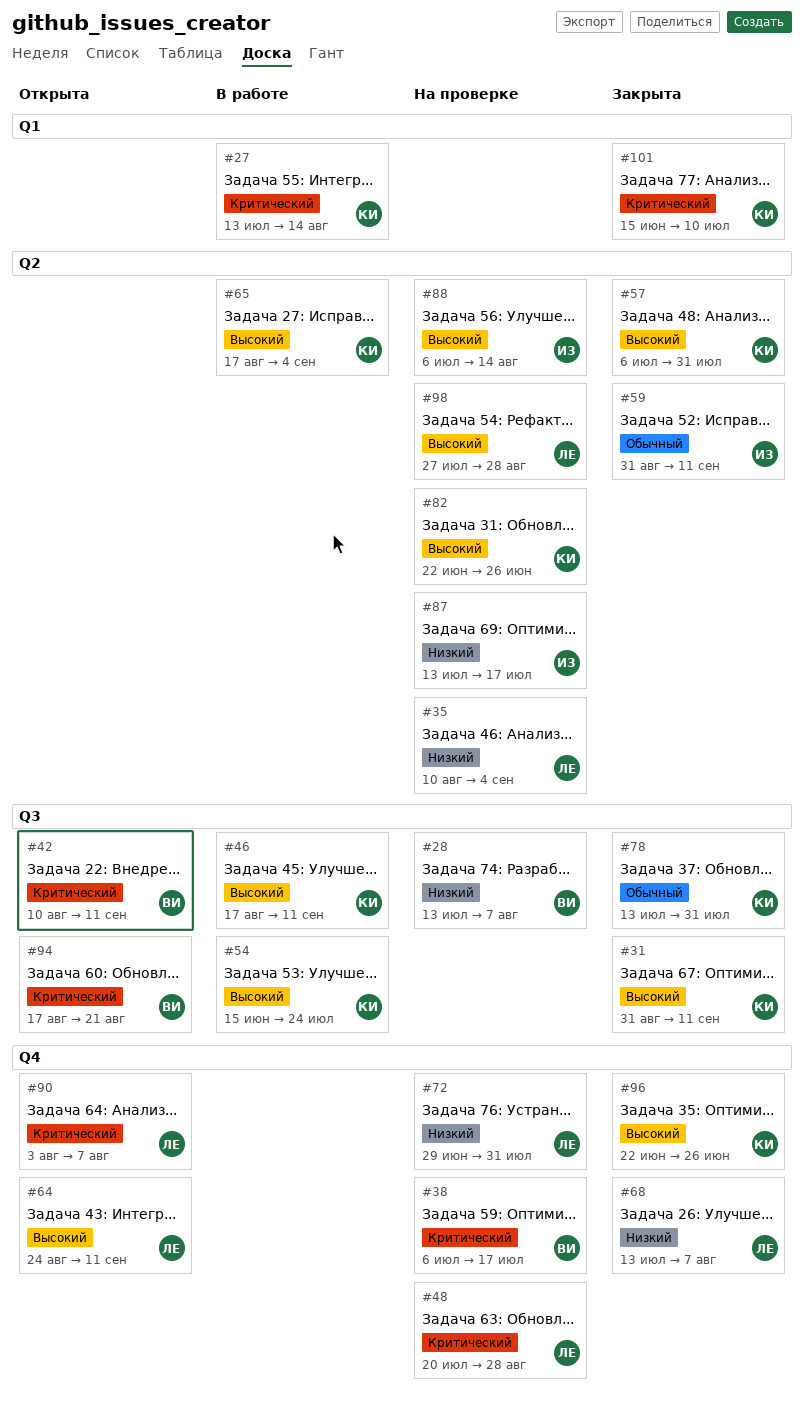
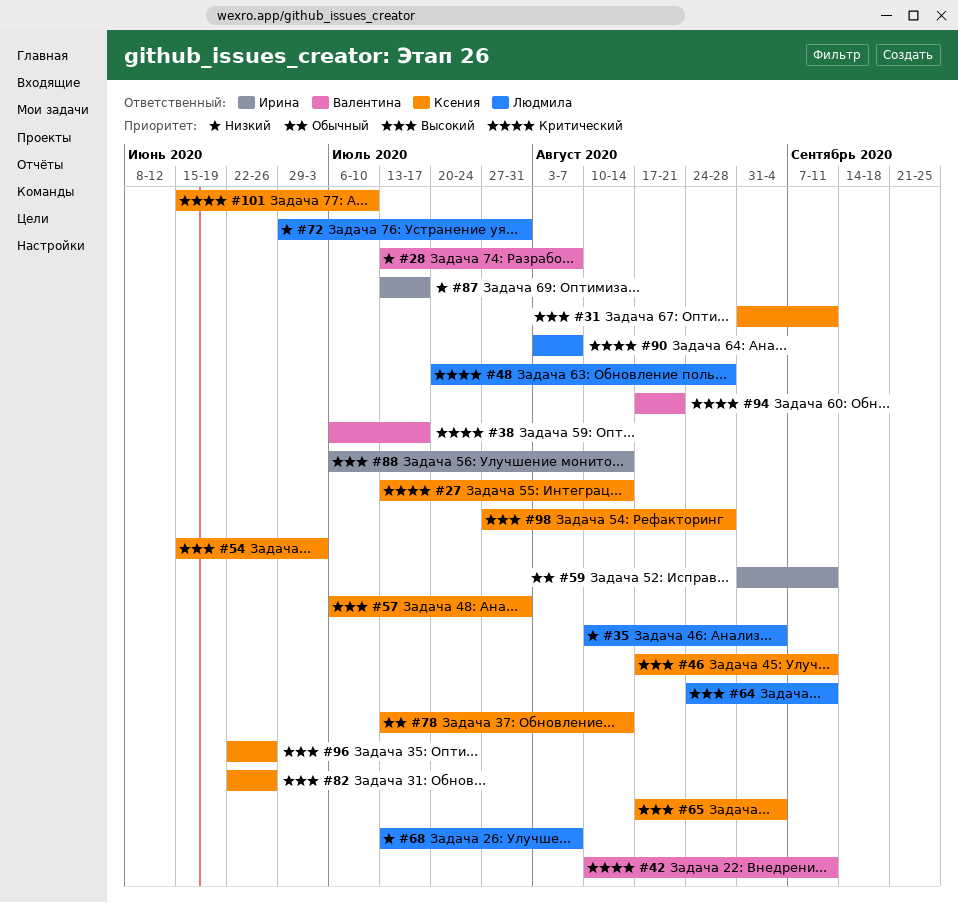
#54, due: Jul 24 -> Jul 3
#78, due: Jul 31 -> Aug 14
#98, owner: Людмила -> Ксения

